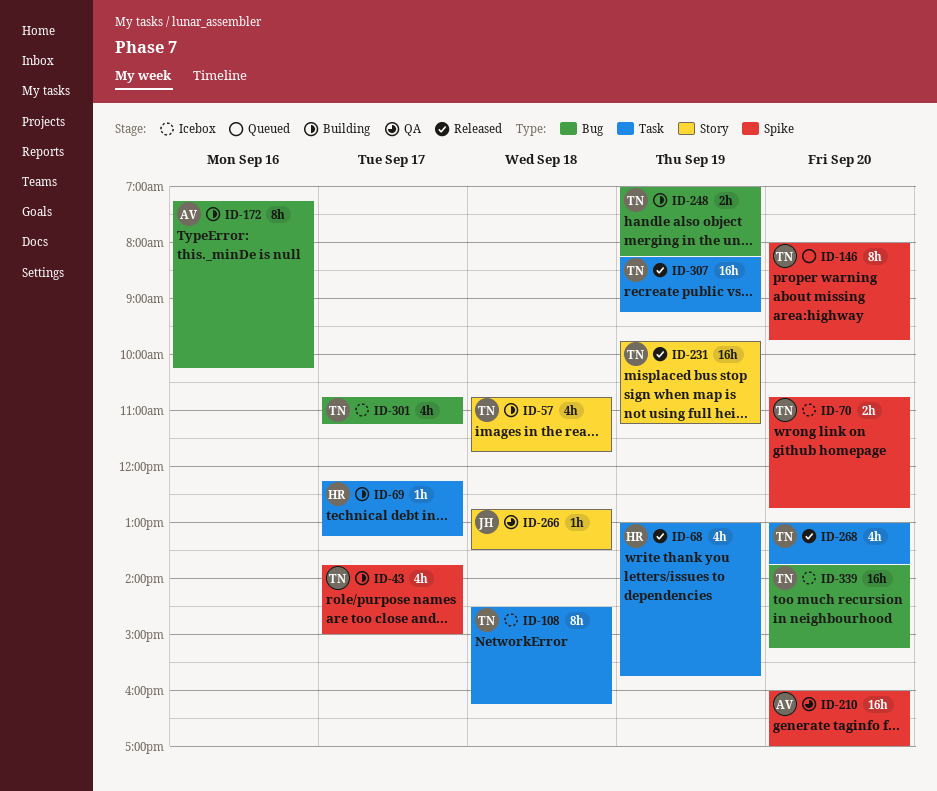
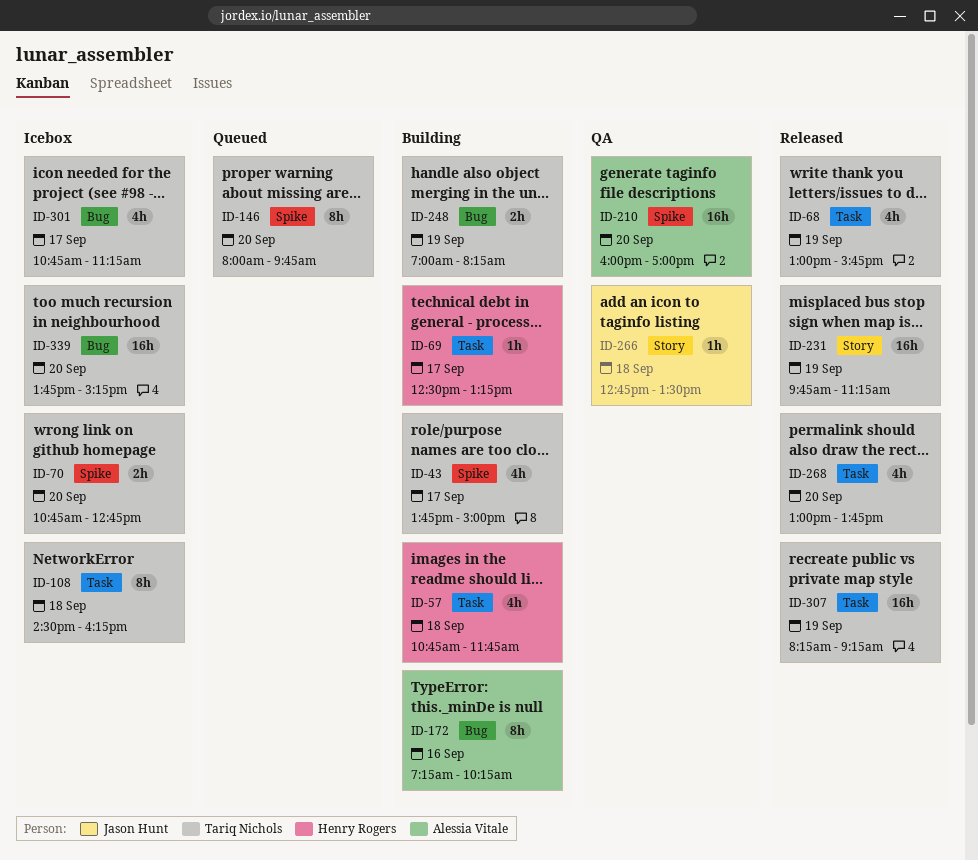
ID-57, owner: Tariq Nichols -> Henry Rogers
ID-57, label: Story -> Task
ID-68, owner: Henry Rogers -> Tariq Nichols
ID-69, begins: 12:15 -> 12:30

